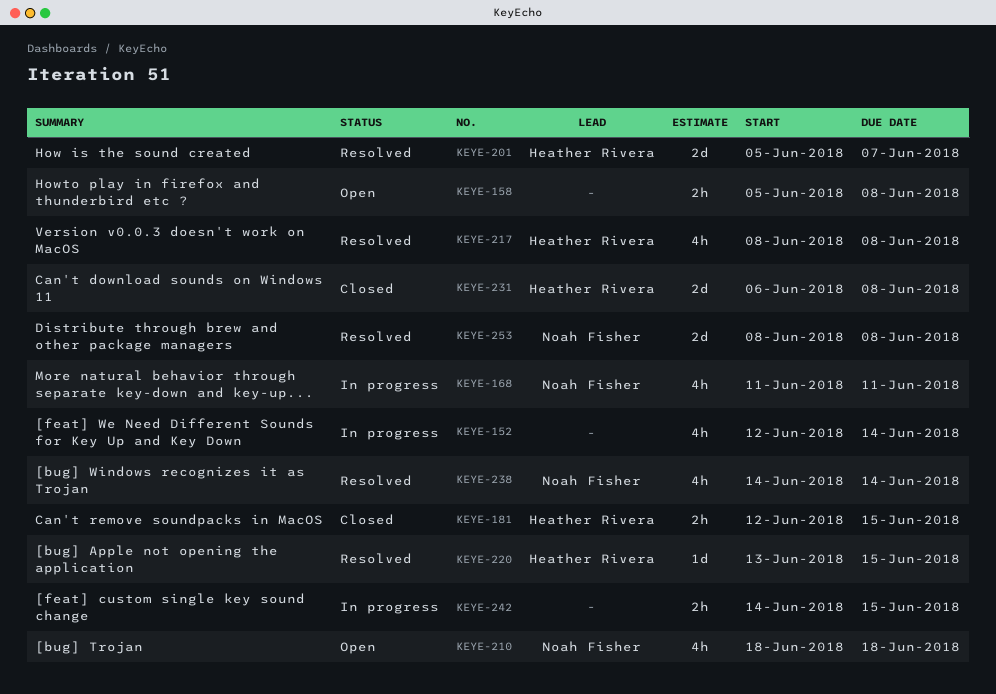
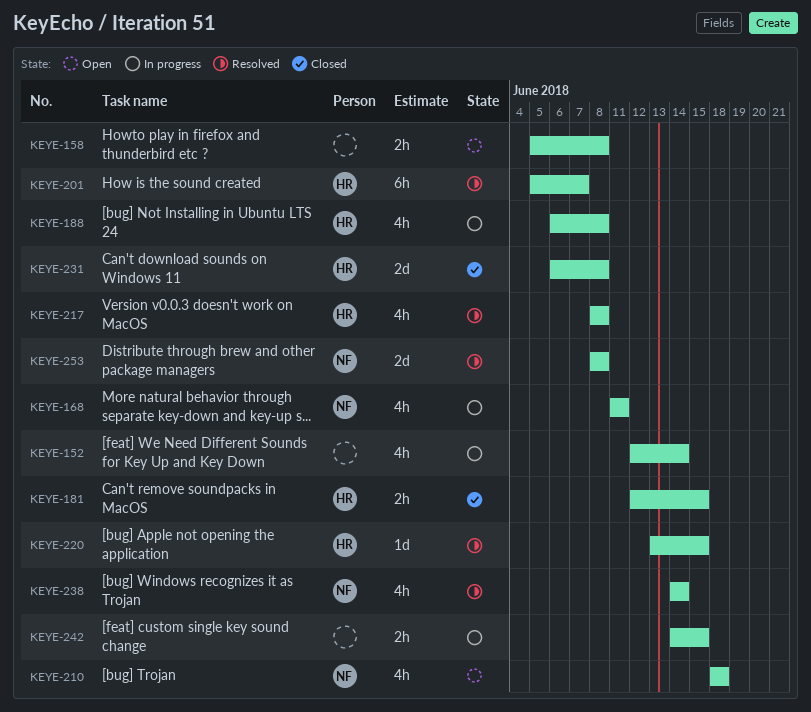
KEYE-188: none -> present
KEYE-201, estimate: 2d -> 6h

